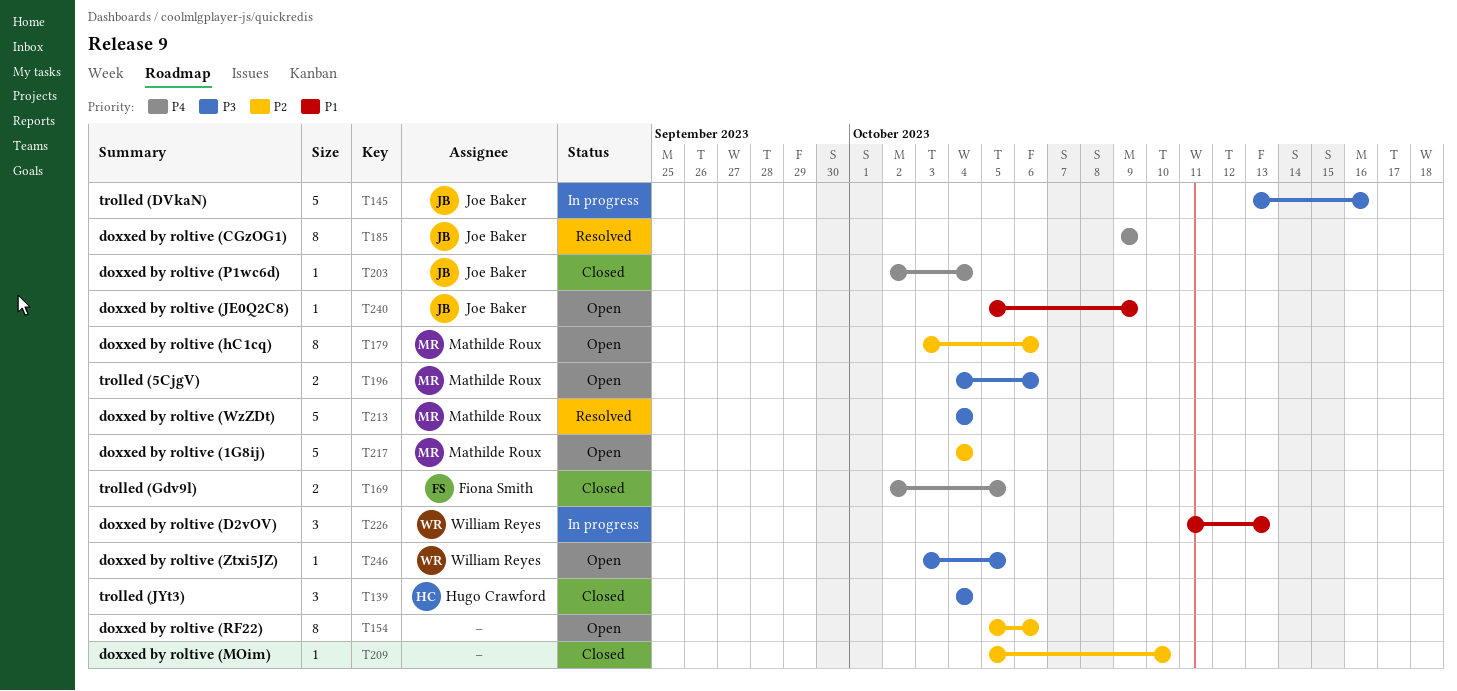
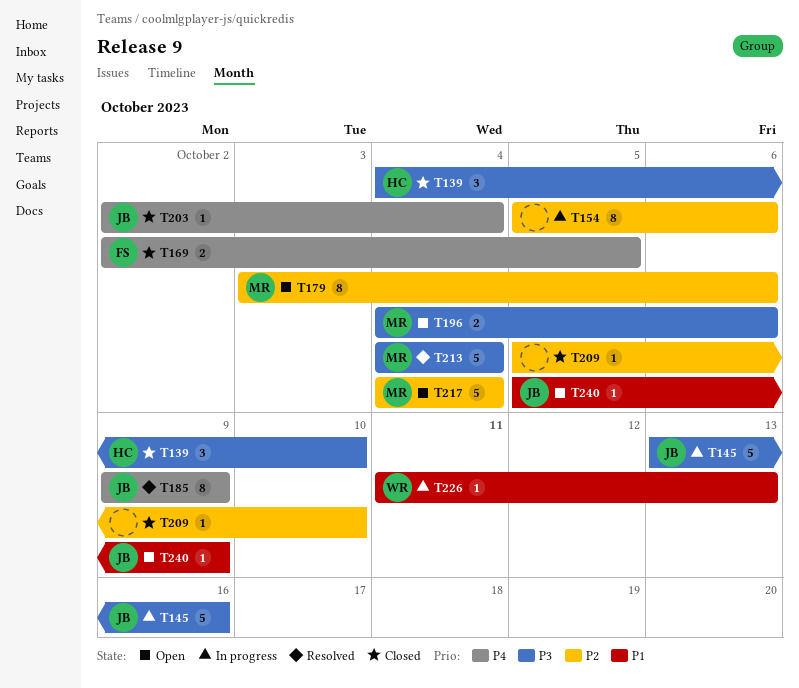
T139, due: Oct 4 -> Oct 10
T154, status: Open -> In progress
T226, estimate: 3 -> 1
T246: present -> none

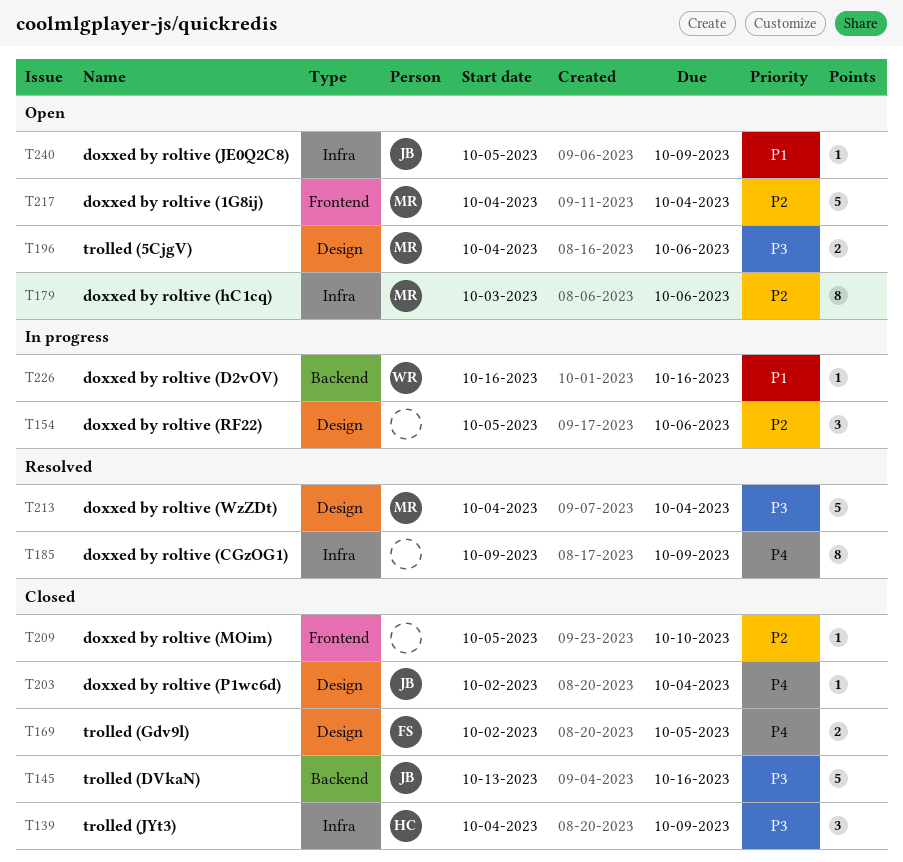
T139, due: Oct 10 -> Oct 9
T145, status: In progress -> Closed
T154, estimate: 8 -> 3
T185, owner: JB -> none
T226, start: Oct 11 -> Oct 16
T226, due: Oct 13 -> Oct 16

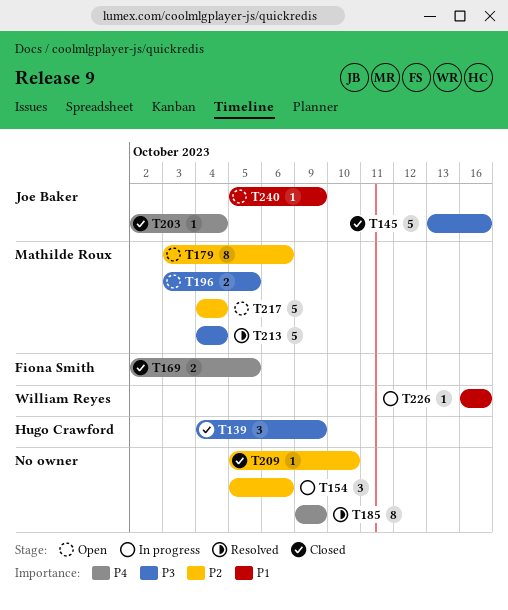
T196, start: Oct 4 -> Oct 3
T196, due: Oct 6 -> Oct 5

